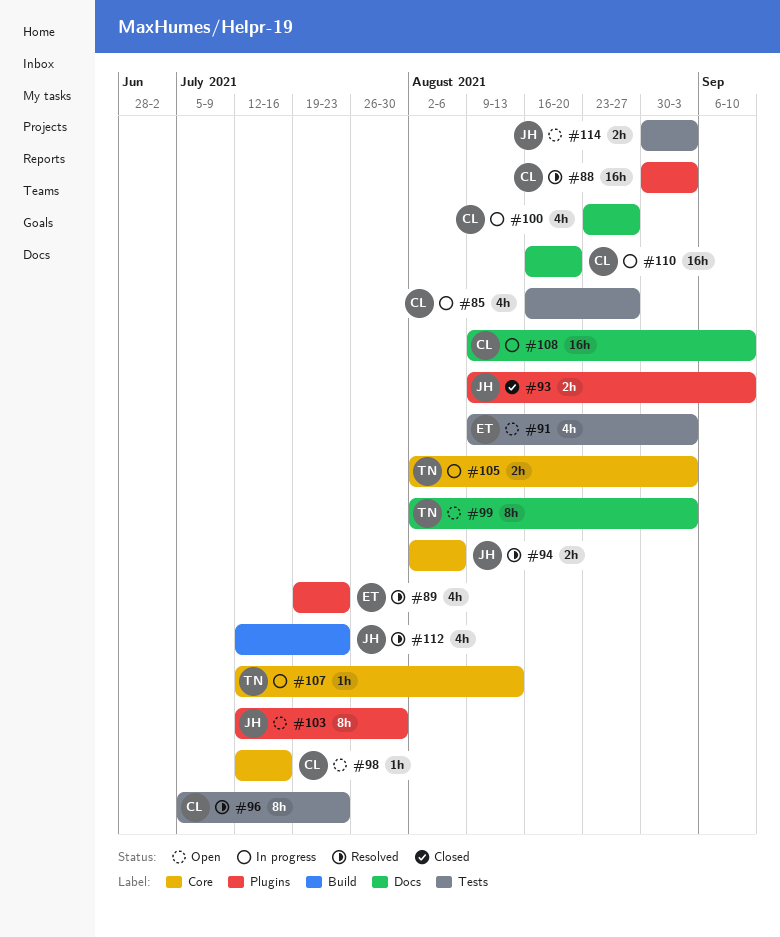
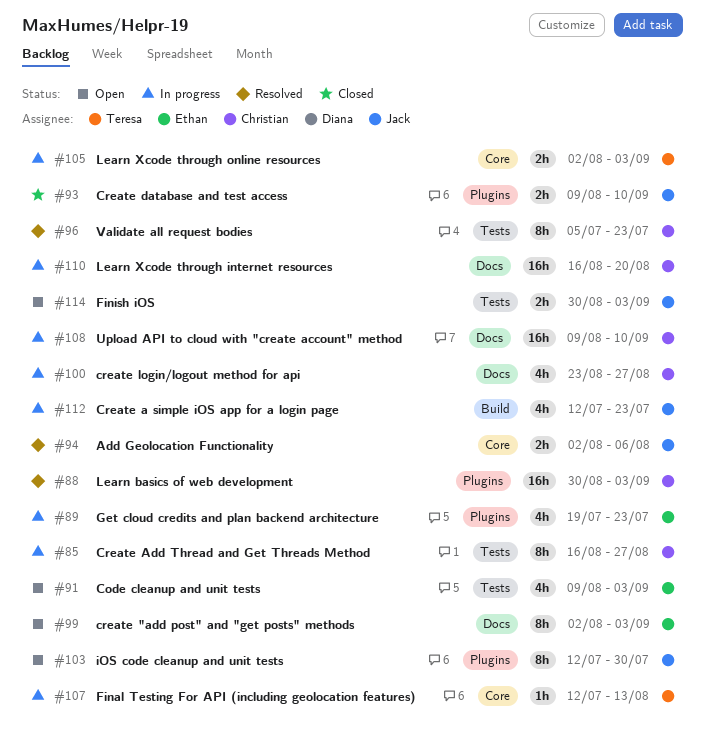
#85, estimate: 4h -> 8h
#89, status: Resolved -> In progress
#98: present -> none
#99, owner: Teresa -> Ethan
#112, status: Resolved -> In progress

